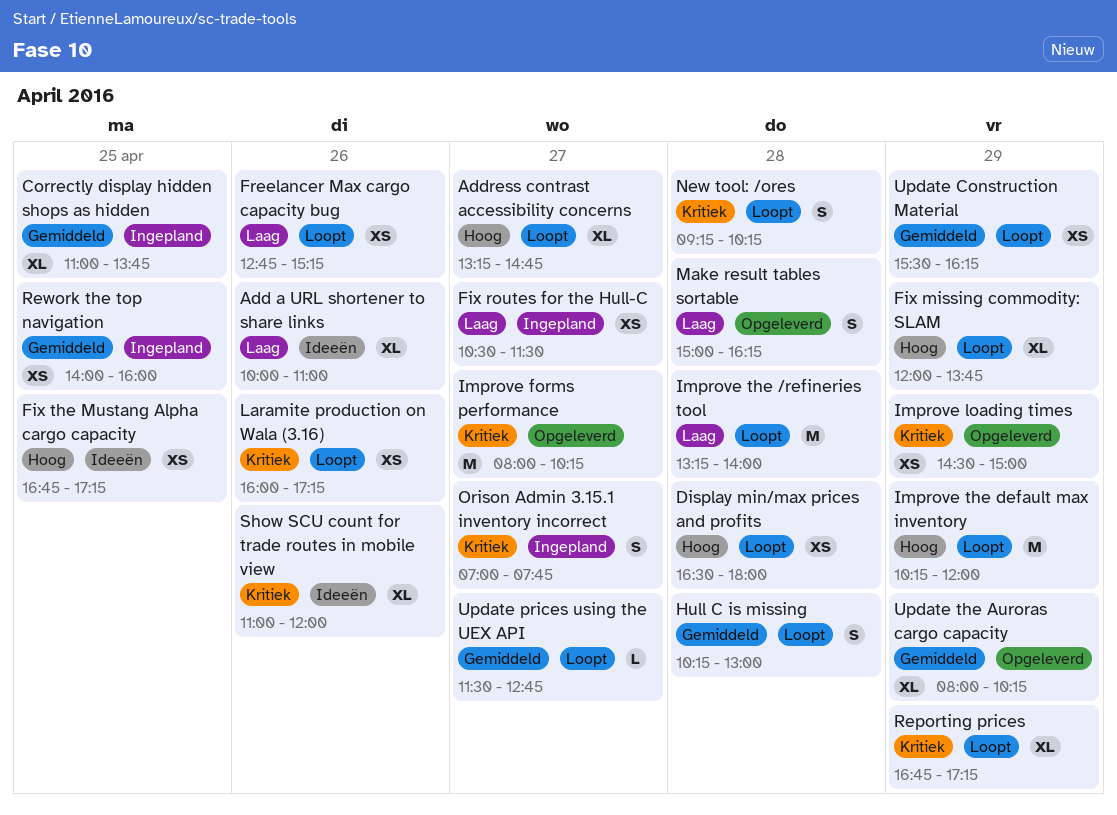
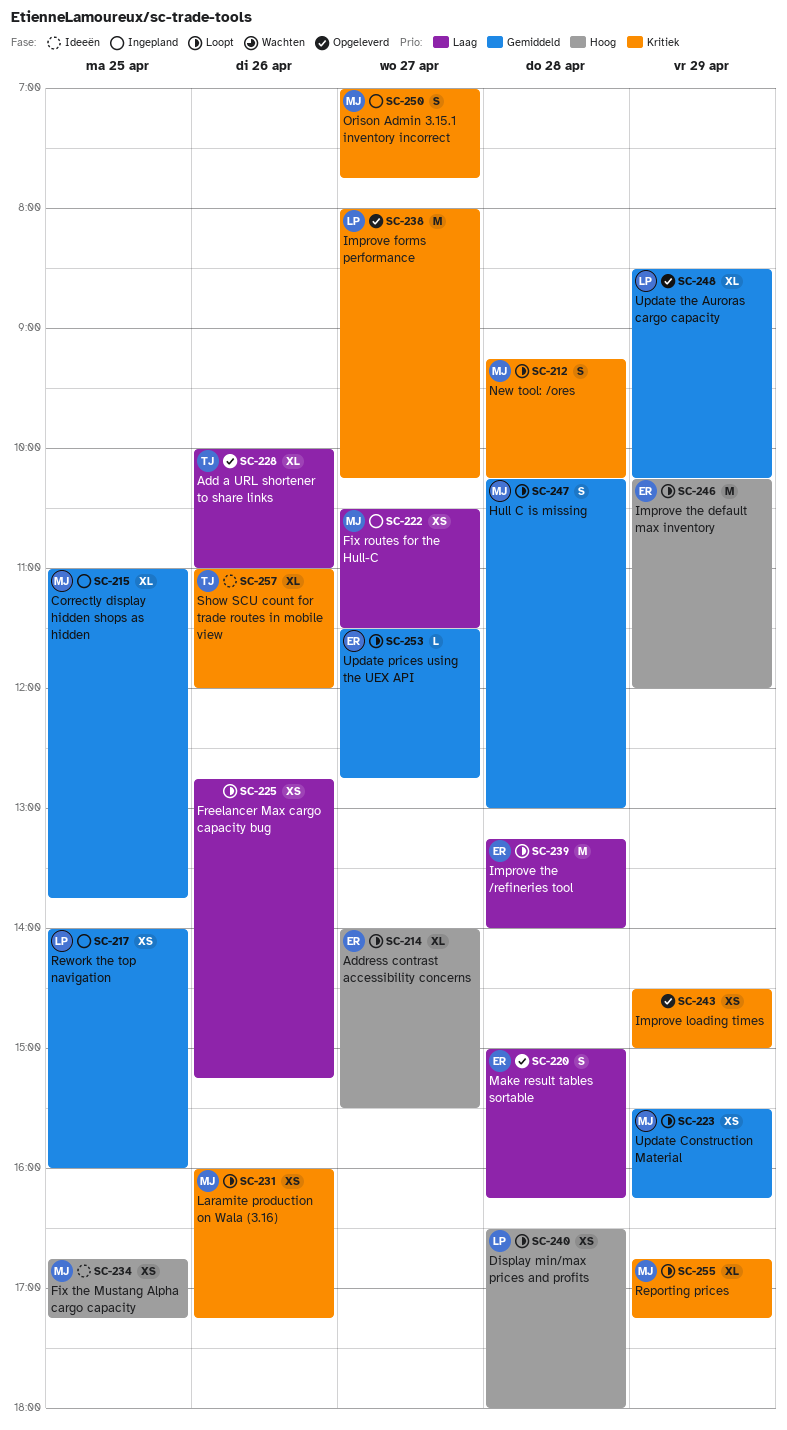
Add a URL shortener to share links, status: Ideeën -> Opgeleverd
Address contrast accessibility concerns, begins: 13:15 -> 14:00
Address contrast accessibility concerns, ends: 14:45 -> 15:30
Fix missing commodity: SLAM: present -> none
Update the Auroras cargo capacity, begins: 08:00 -> 08:30

